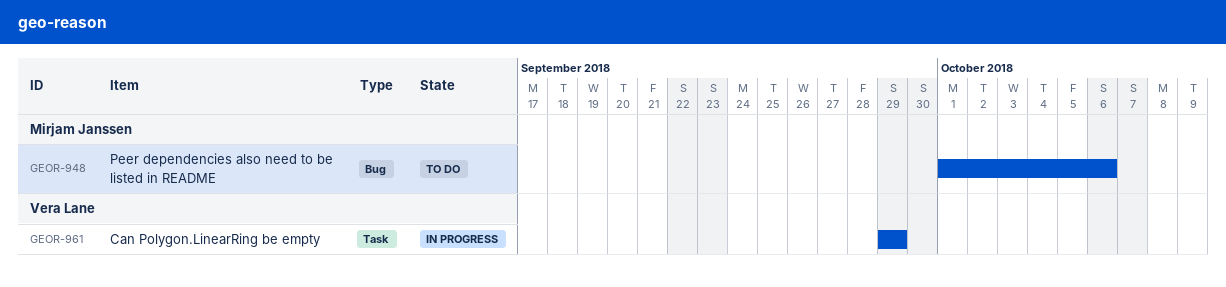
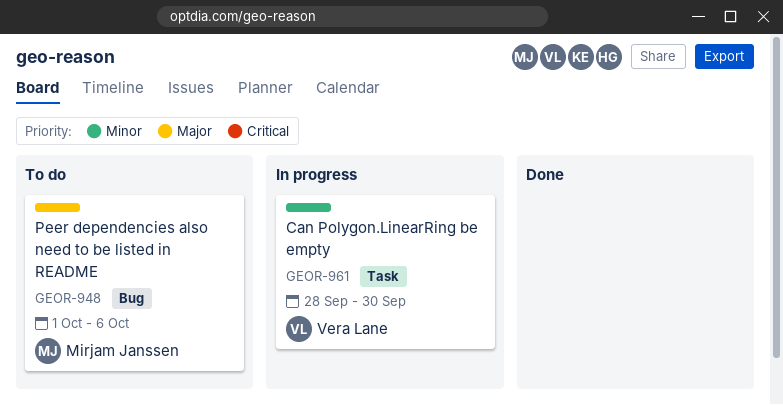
GEOR-961, start: Sep 29 -> Sep 28
GEOR-961, due: Sep 29 -> Sep 30

